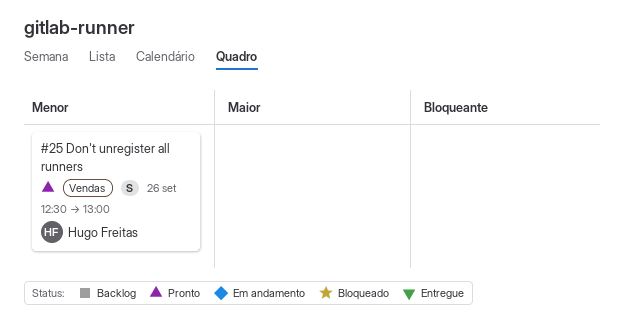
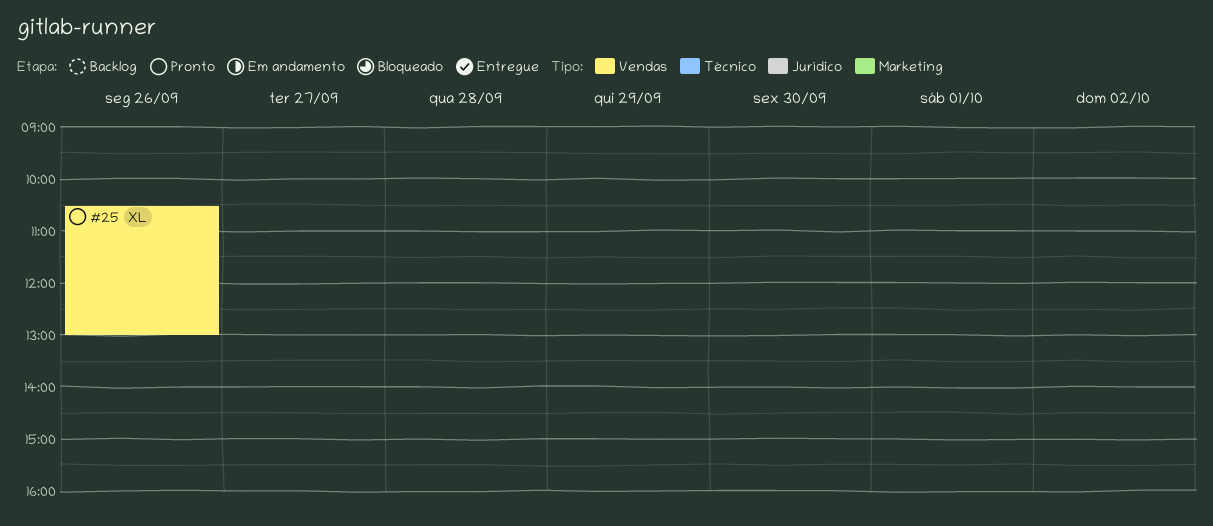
#25, estimate: S -> XL
#25, begins: 12:30 -> 10:30

